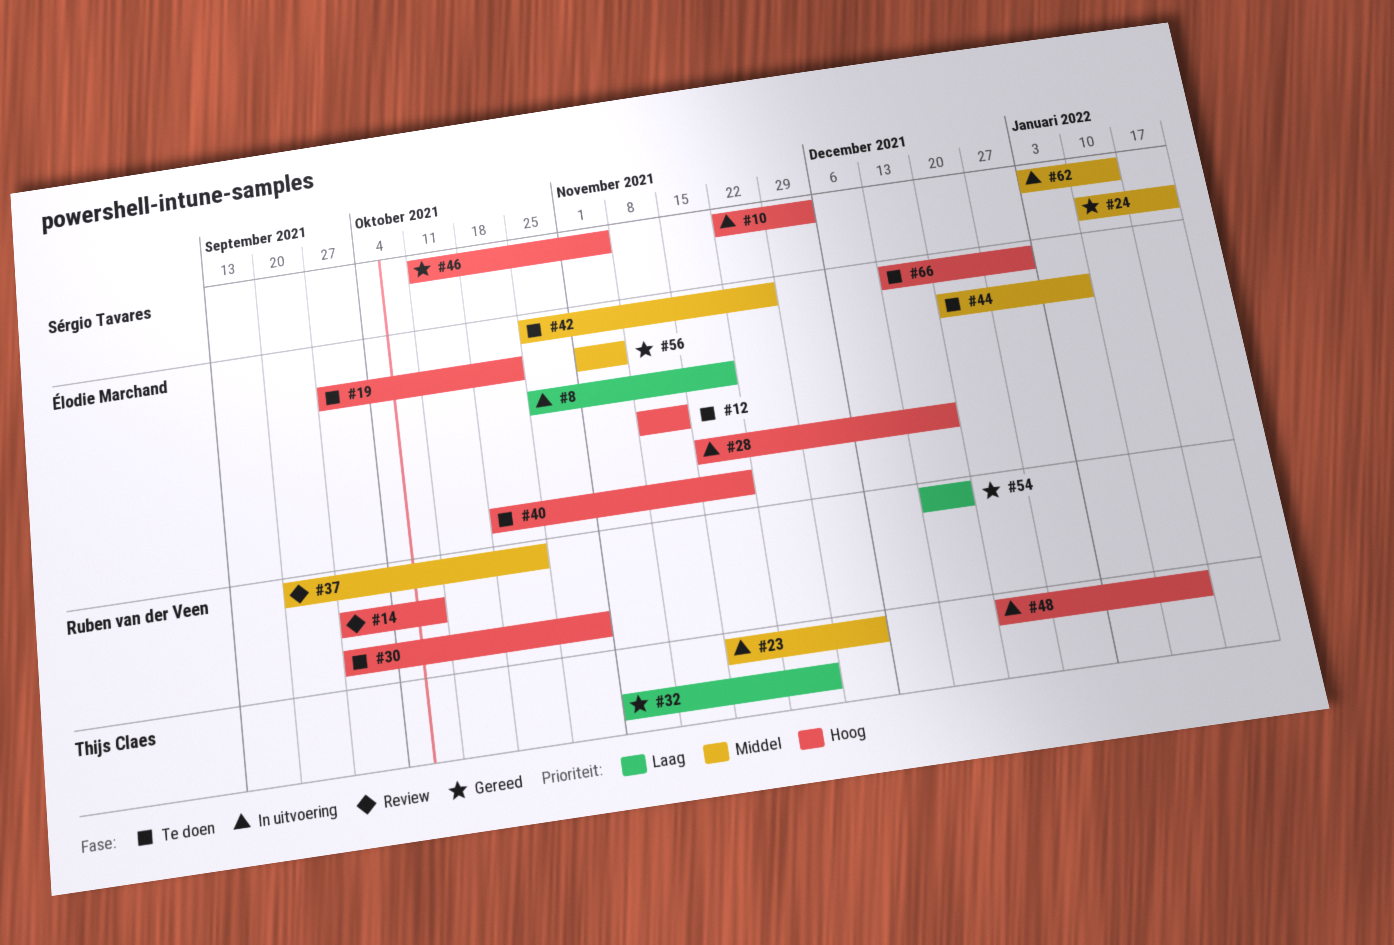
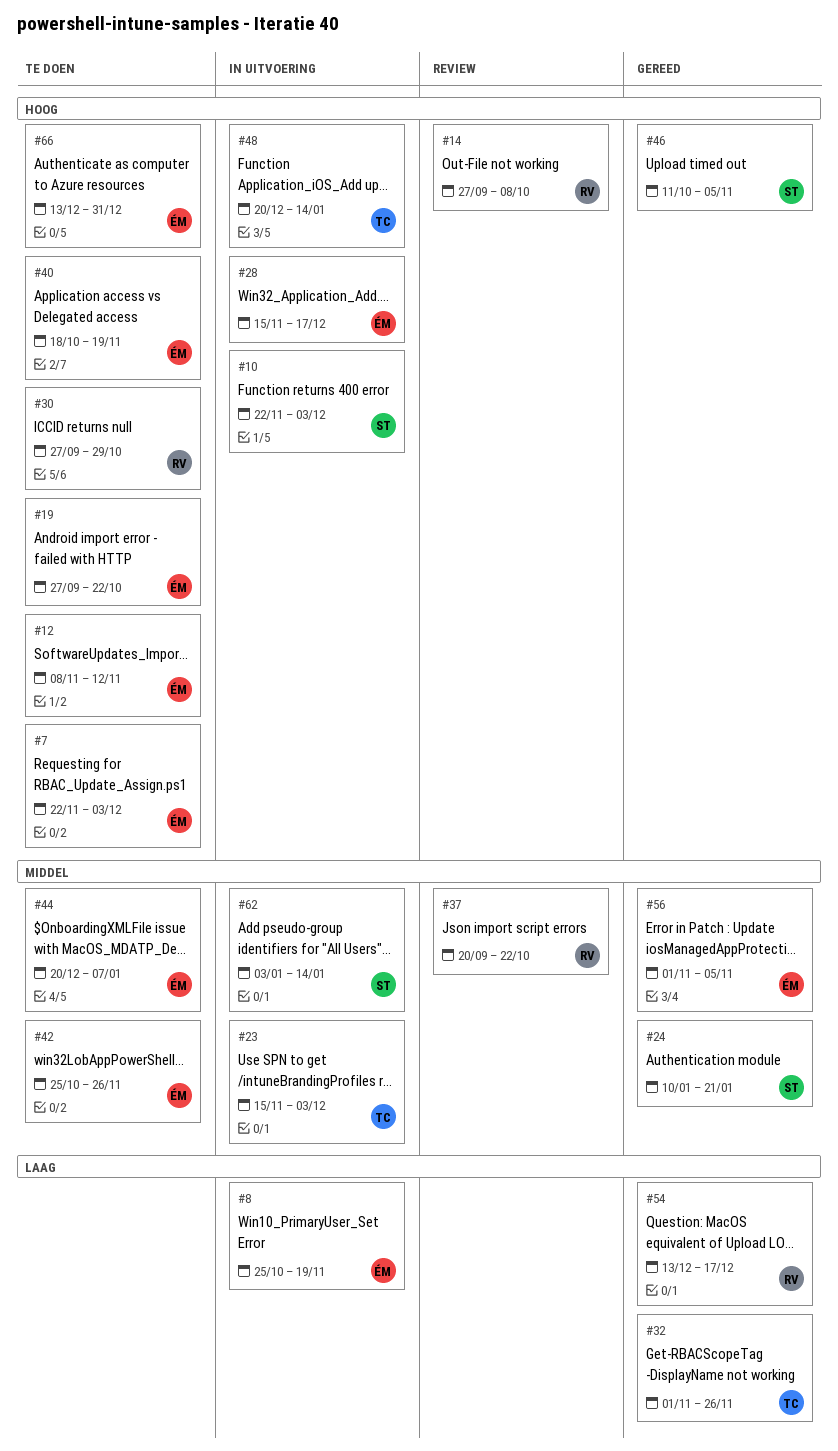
#7: none -> present

